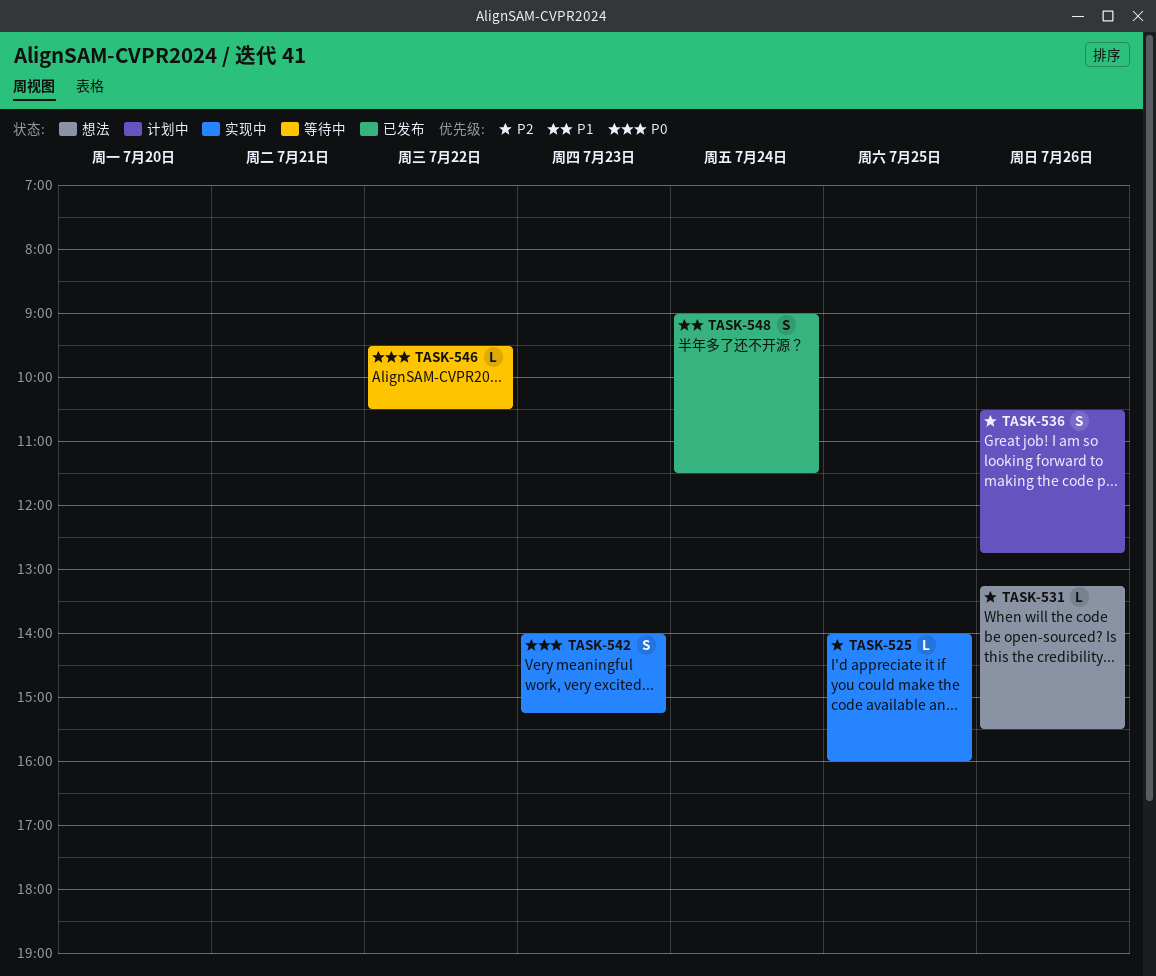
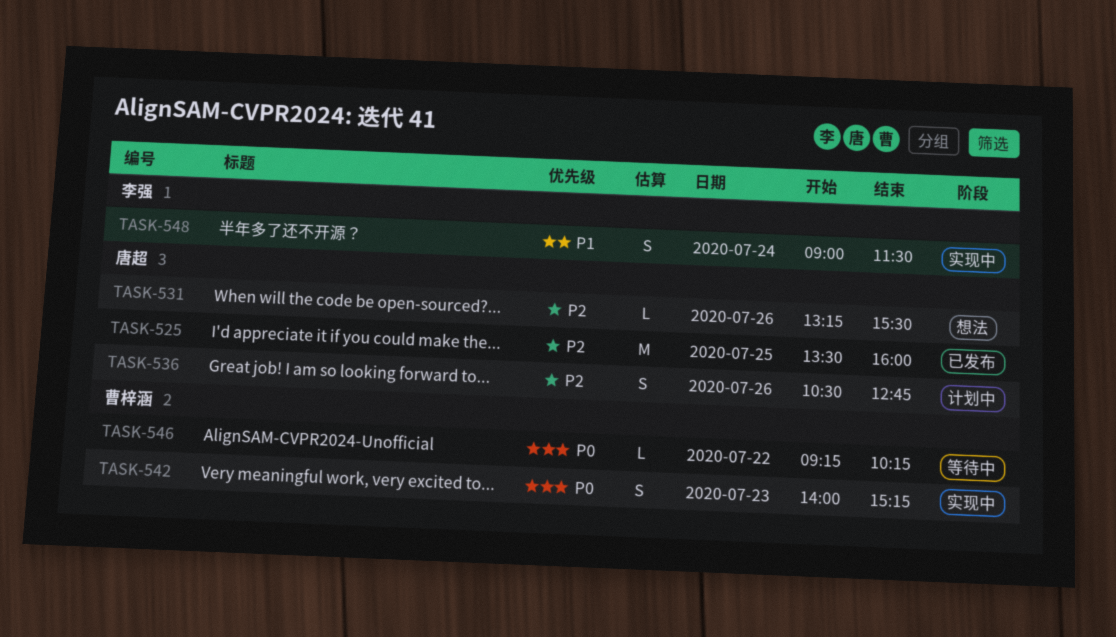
TASK-525, status: 实现中 -> 已发布
TASK-525, estimate: L -> M
TASK-525, begins: 14:00 -> 13:30
TASK-546, begins: 09:30 -> 09:15
TASK-546, ends: 10:30 -> 10:15
TASK-548, status: 已发布 -> 实现中

